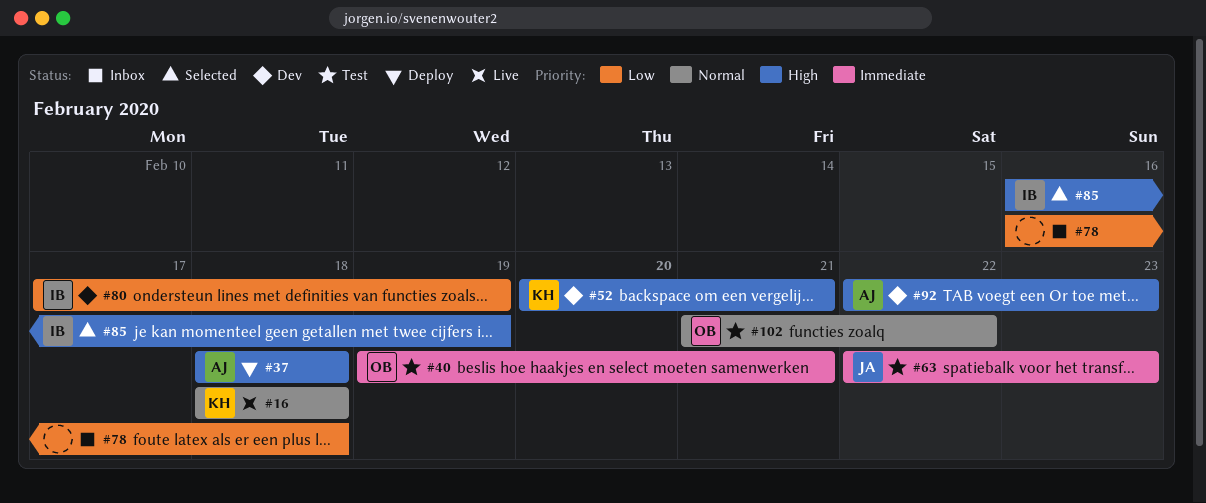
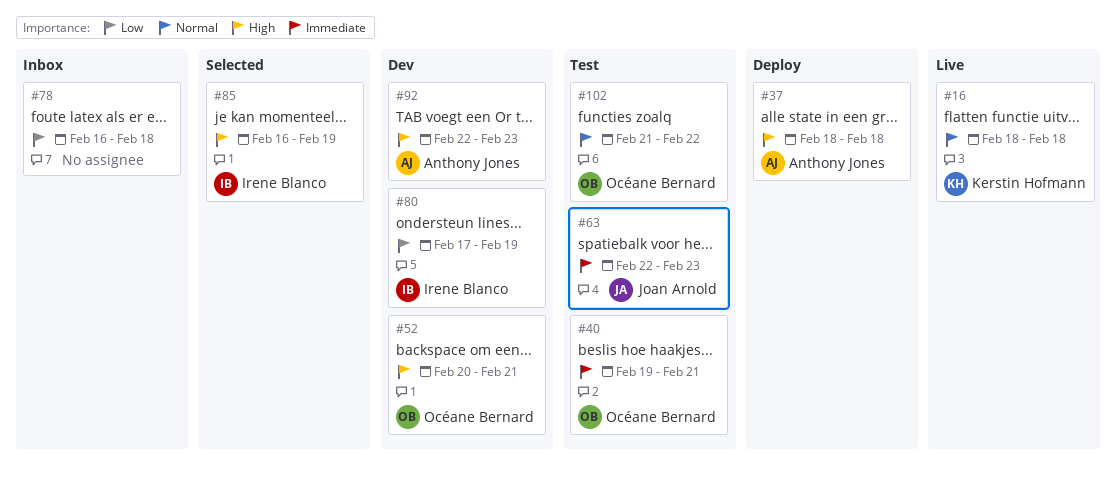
#52, owner: Kerstin Hofmann -> Océane Bernard

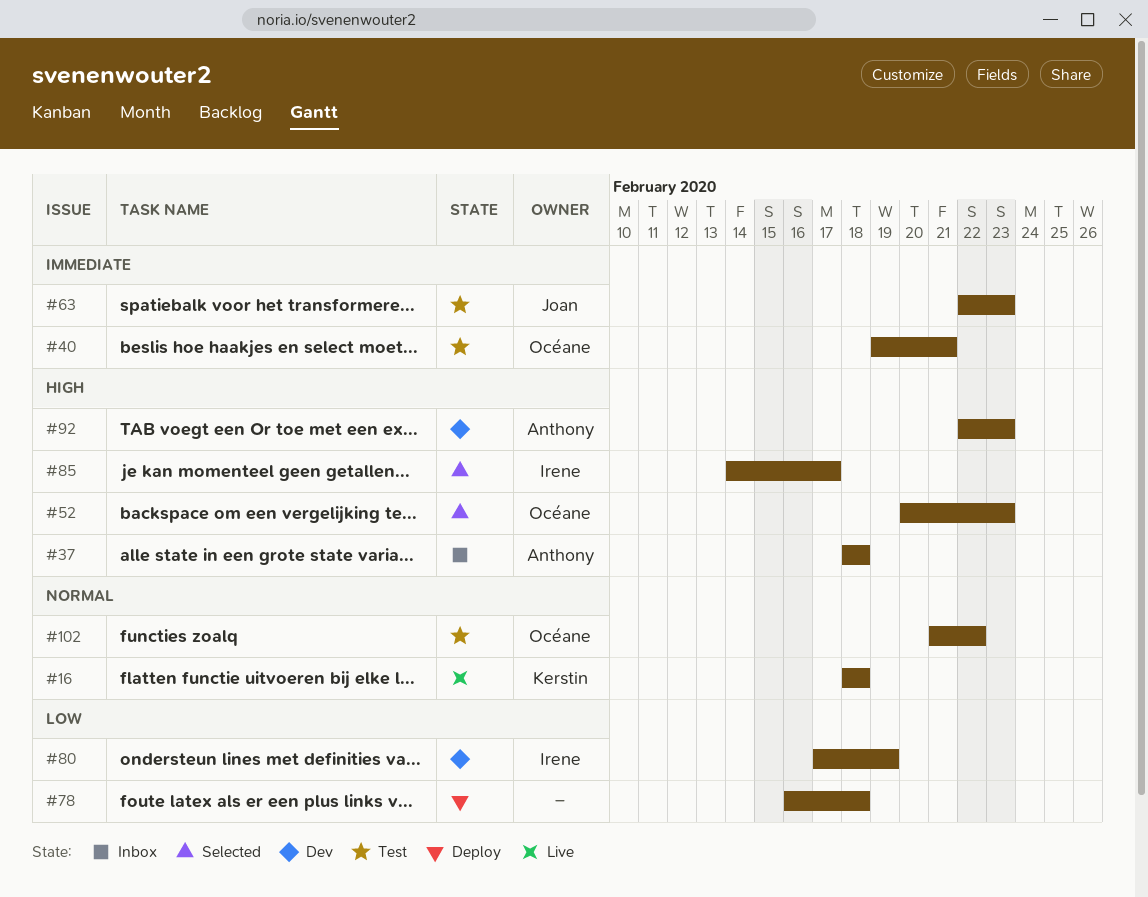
#37, status: Deploy -> Inbox
#52, status: Dev -> Selected
#52, due: Feb 21 -> Feb 23
#78, status: Inbox -> Deploy
#85, start: Feb 16 -> Feb 14
#85, due: Feb 19 -> Feb 17

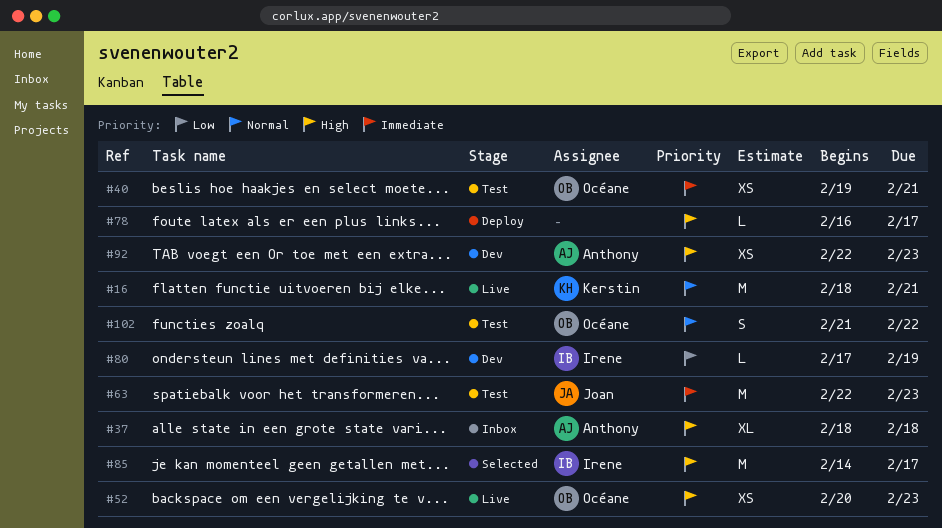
#16, due: Feb 18 -> Feb 21
#52, status: Selected -> Live
#78, priority: Low -> High
#78, due: Feb 18 -> Feb 17

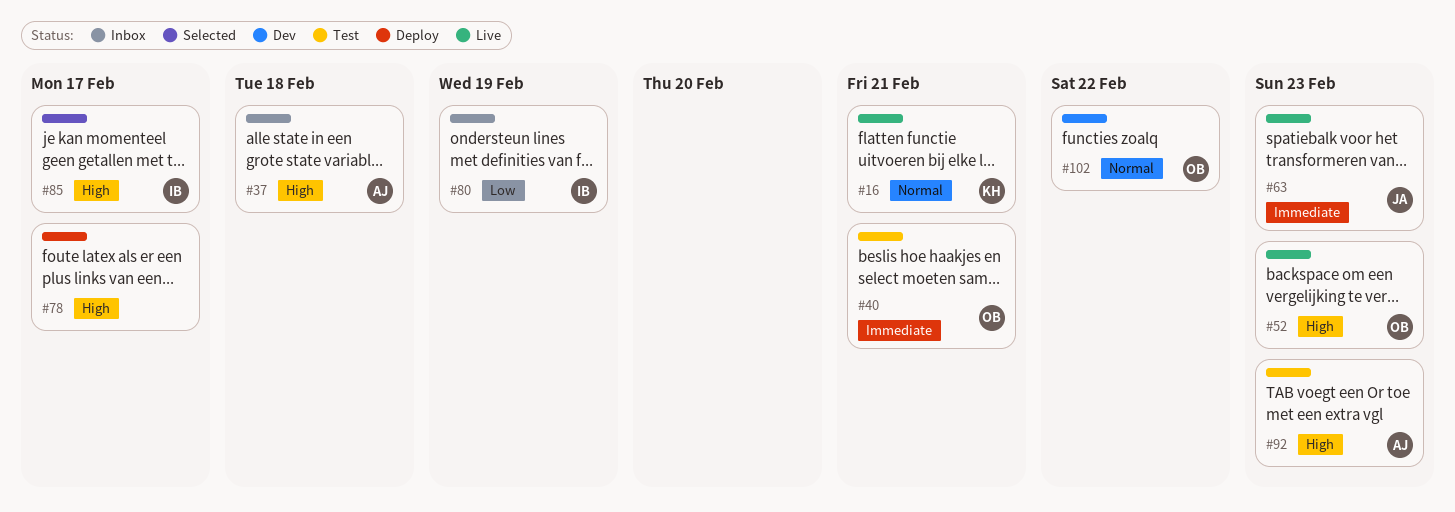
#63, status: Test -> Live
#80, status: Dev -> Inbox
#92, status: Dev -> Test
#102, status: Test -> Dev

